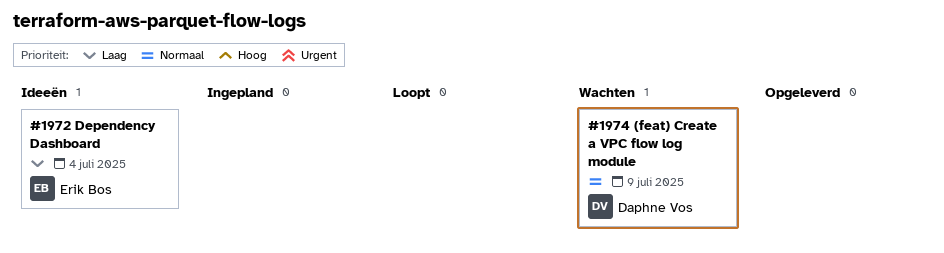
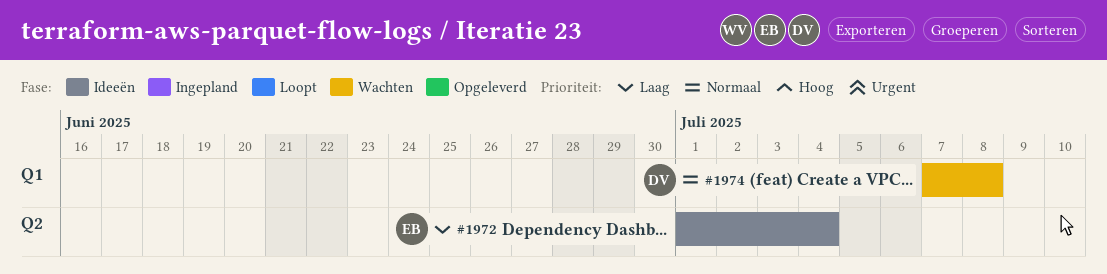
#1974, due: Jul 9 -> Jul 8

